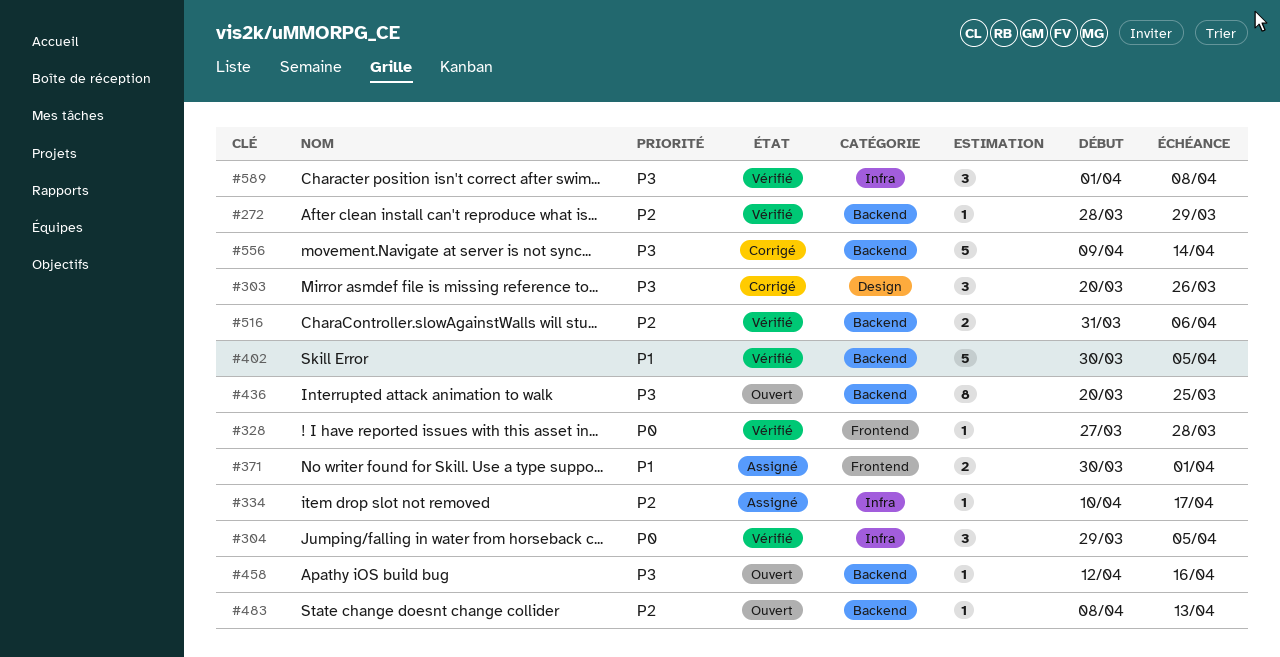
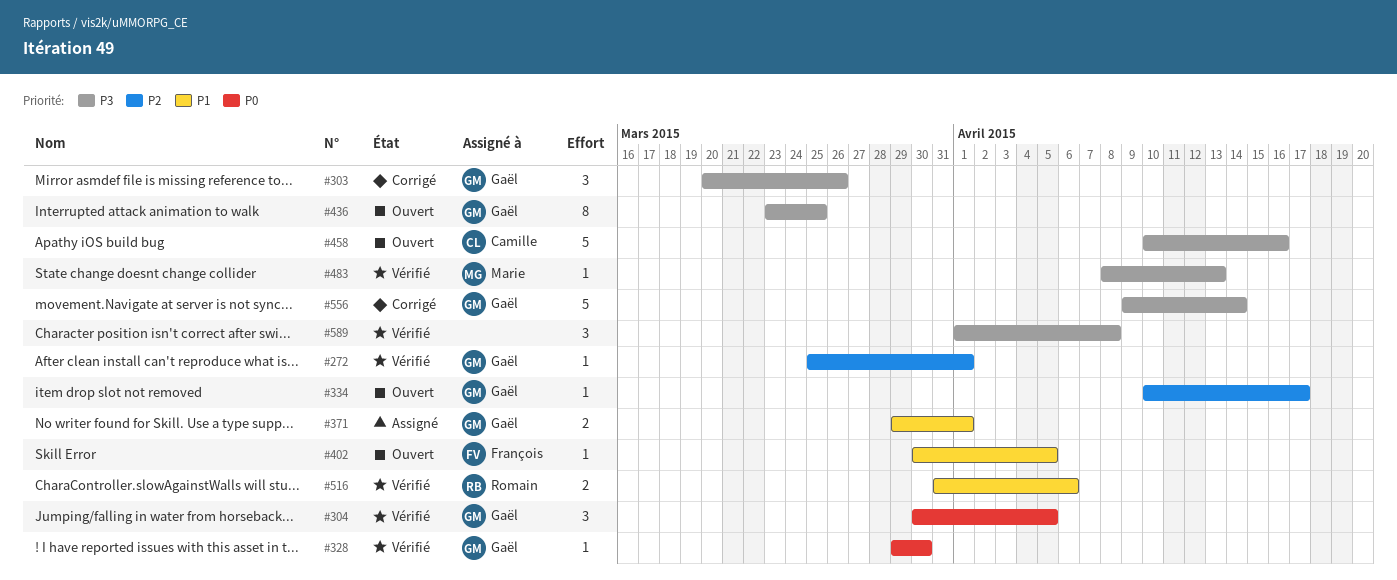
#272, start: Mar 28 -> Mar 25
#272, due: Mar 29 -> Apr 1
#304, start: Mar 29 -> Mar 30
#328, start: Mar 27 -> Mar 29
#328, due: Mar 28 -> Mar 30
#334, status: Assigné -> Ouvert
#371, start: Mar 30 -> Mar 29
#402, status: Vérifié -> Ouvert
#402, estimate: 5 -> 1
#436, start: Mar 20 -> Mar 23
#458, estimate: 1 -> 5
#458, start: Apr 12 -> Apr 10
#483, status: Ouvert -> Vérifié
#483, priority: P2 -> P3
#516, priority: P2 -> P1

